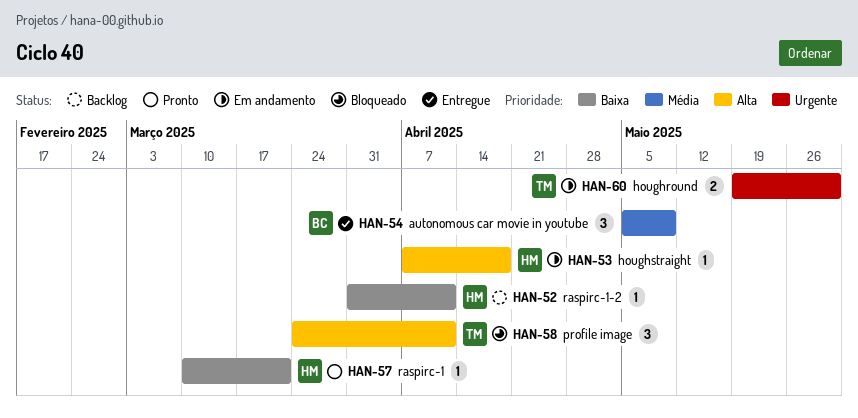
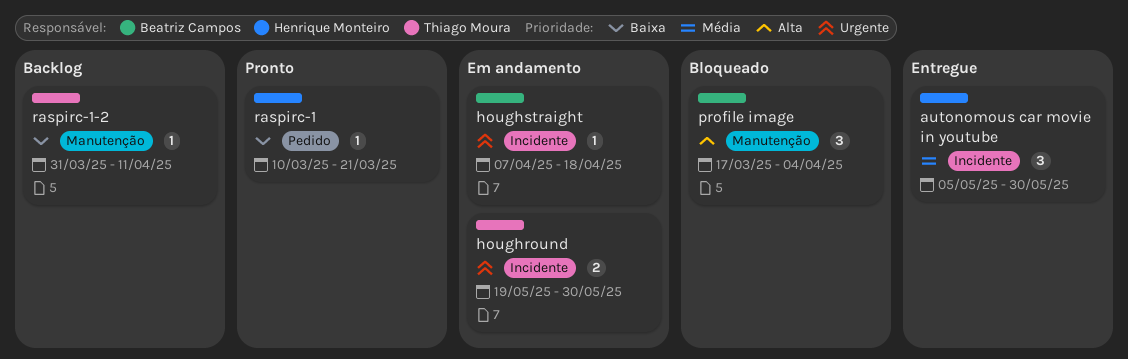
autonomous car movie in youtube, owner: Beatriz Campos -> Henrique Monteiro
autonomous car movie in youtube, due: May 9 -> May 30
houghstraight, owner: Henrique Monteiro -> Beatriz Campos
houghstraight, priority: Alta -> Urgente
profile image, owner: Thiago Moura -> Beatriz Campos
profile image, start: Mar 24 -> Mar 17
profile image, due: Apr 11 -> Apr 4
raspirc-1-2, owner: Henrique Monteiro -> Thiago Moura

